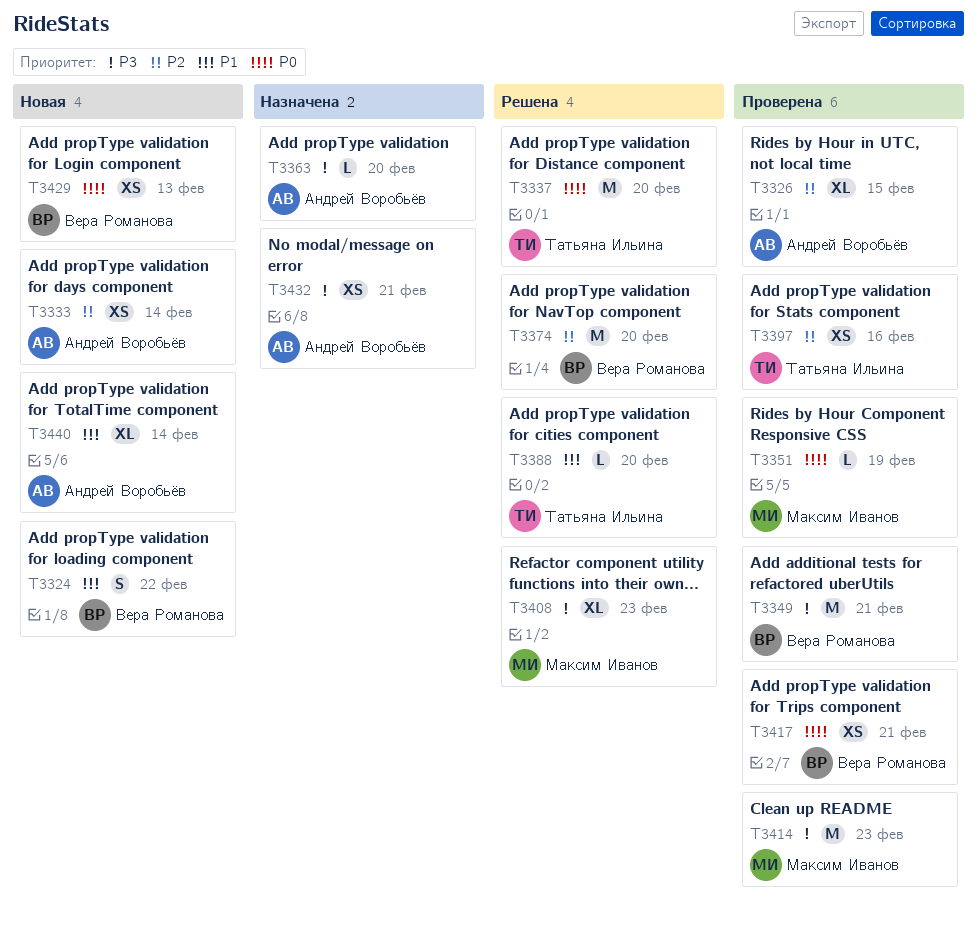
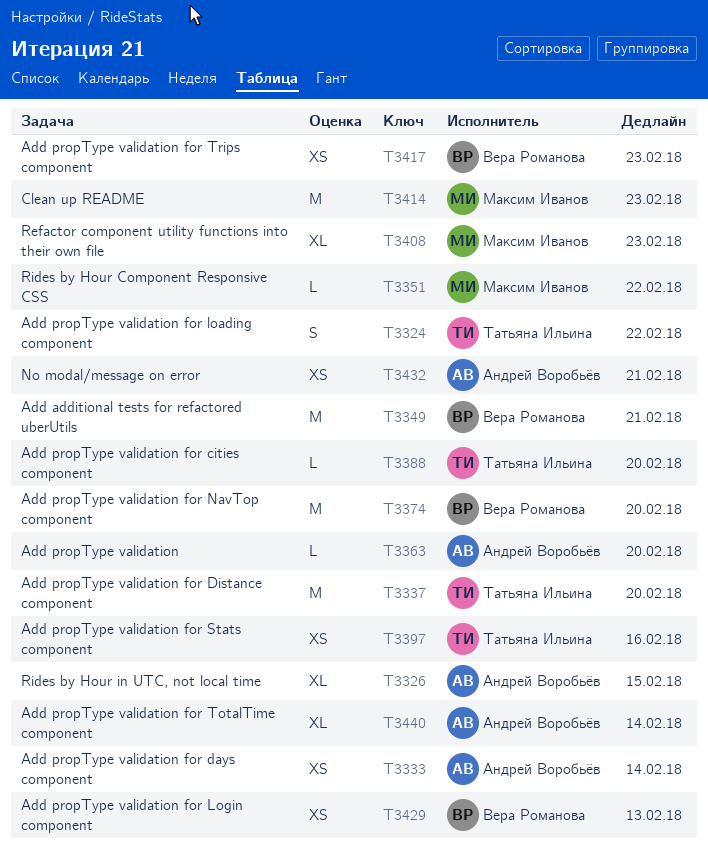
T3324, owner: Вера Романова -> Татьяна Ильина
T3351, due: Feb 19 -> Feb 22
T3417, due: Feb 21 -> Feb 23

